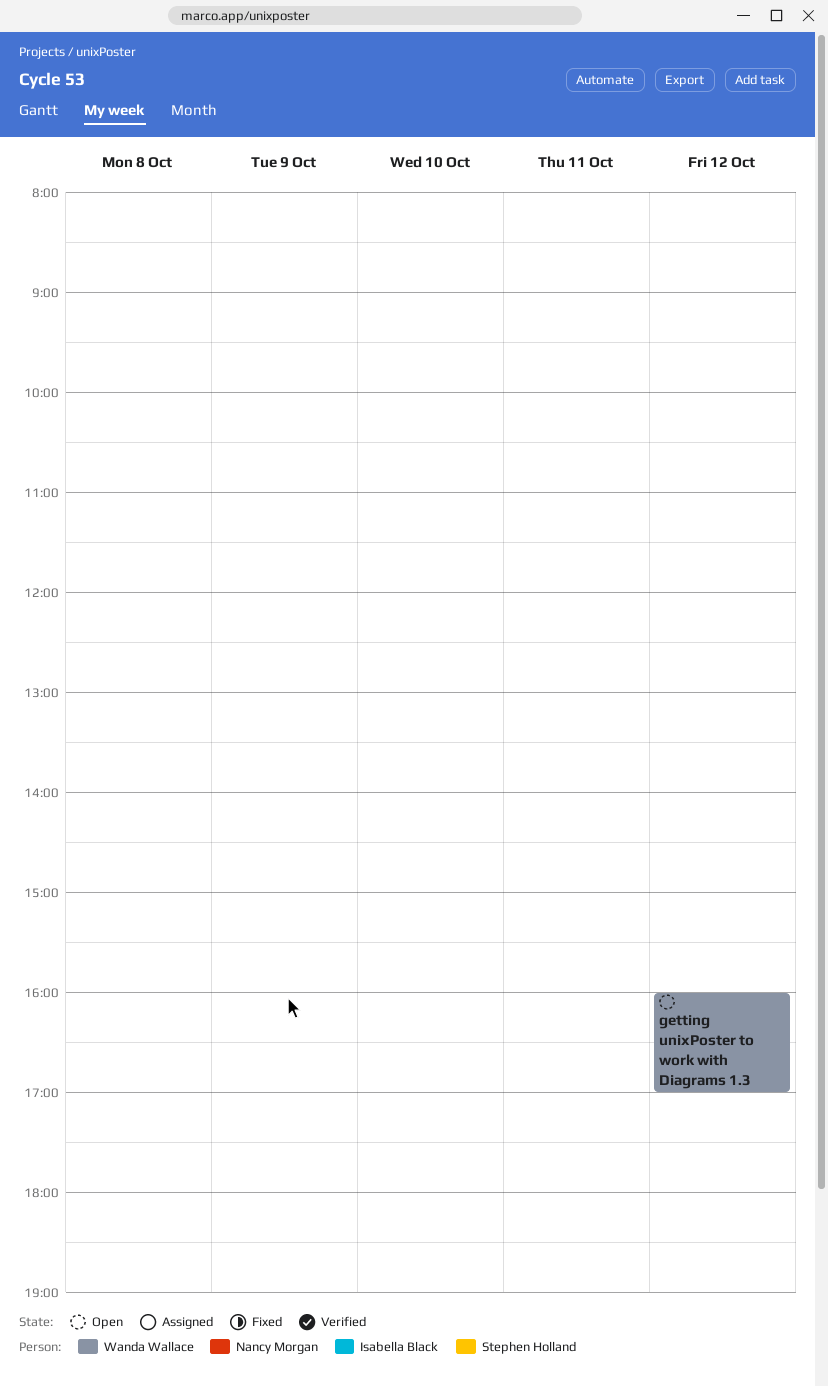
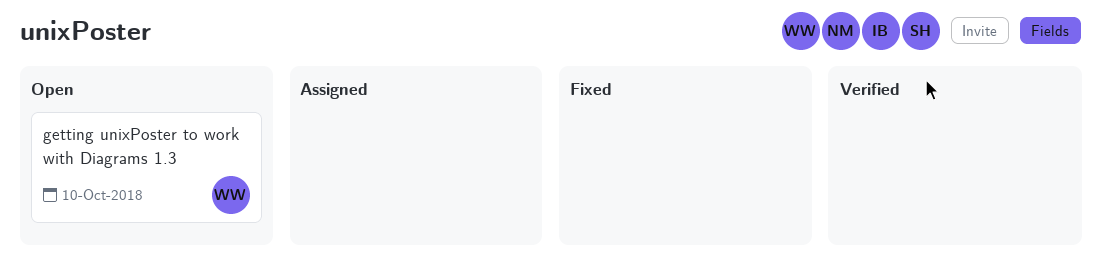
getting unixPoster to work with Diagrams 1.3, day: Oct 12 -> Oct 10

